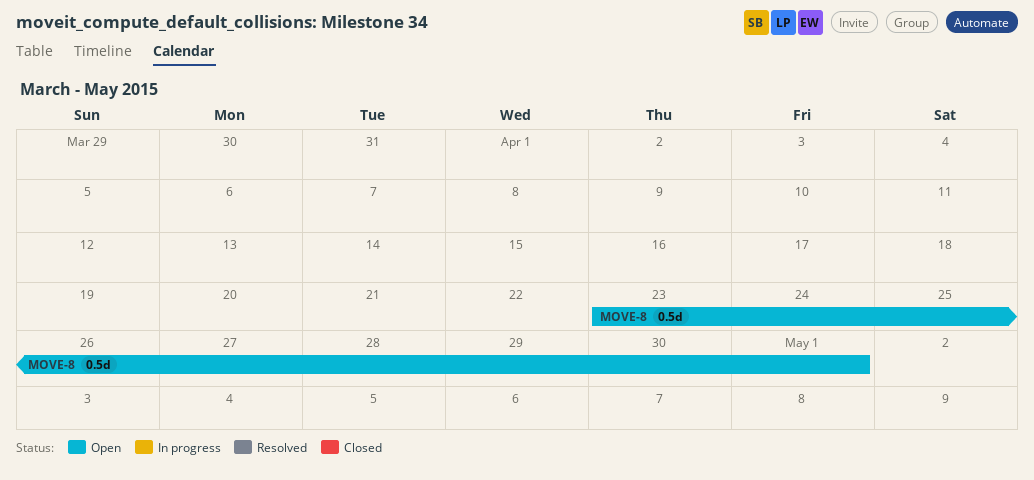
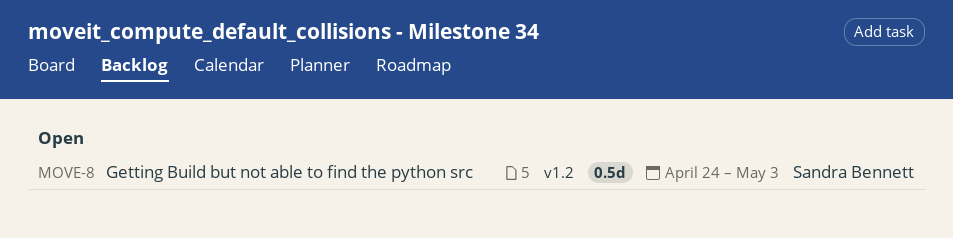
MOVE-8, start: Apr 23 -> Apr 24
MOVE-8, due: May 1 -> May 3

